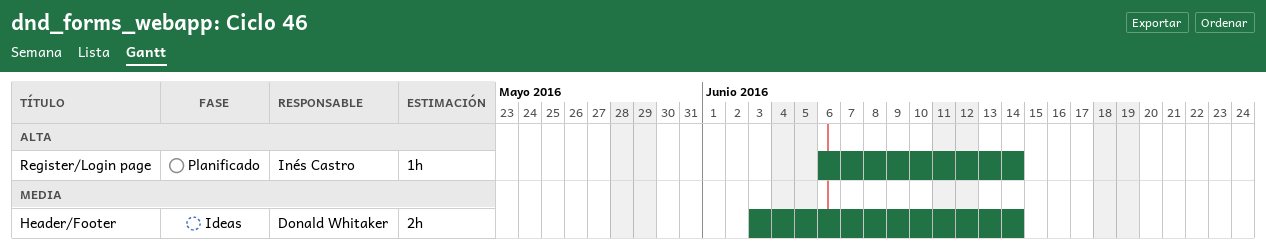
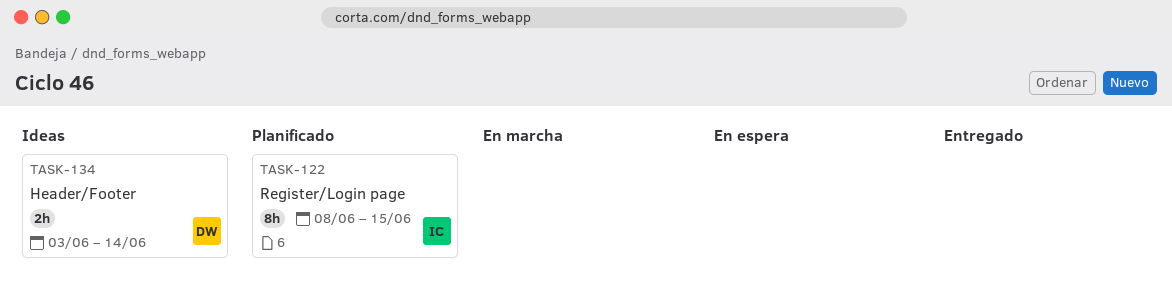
Register/Login page, estimate: 1h -> 8h
Register/Login page, start: Jun 6 -> Jun 8
Register/Login page, due: Jun 14 -> Jun 15

